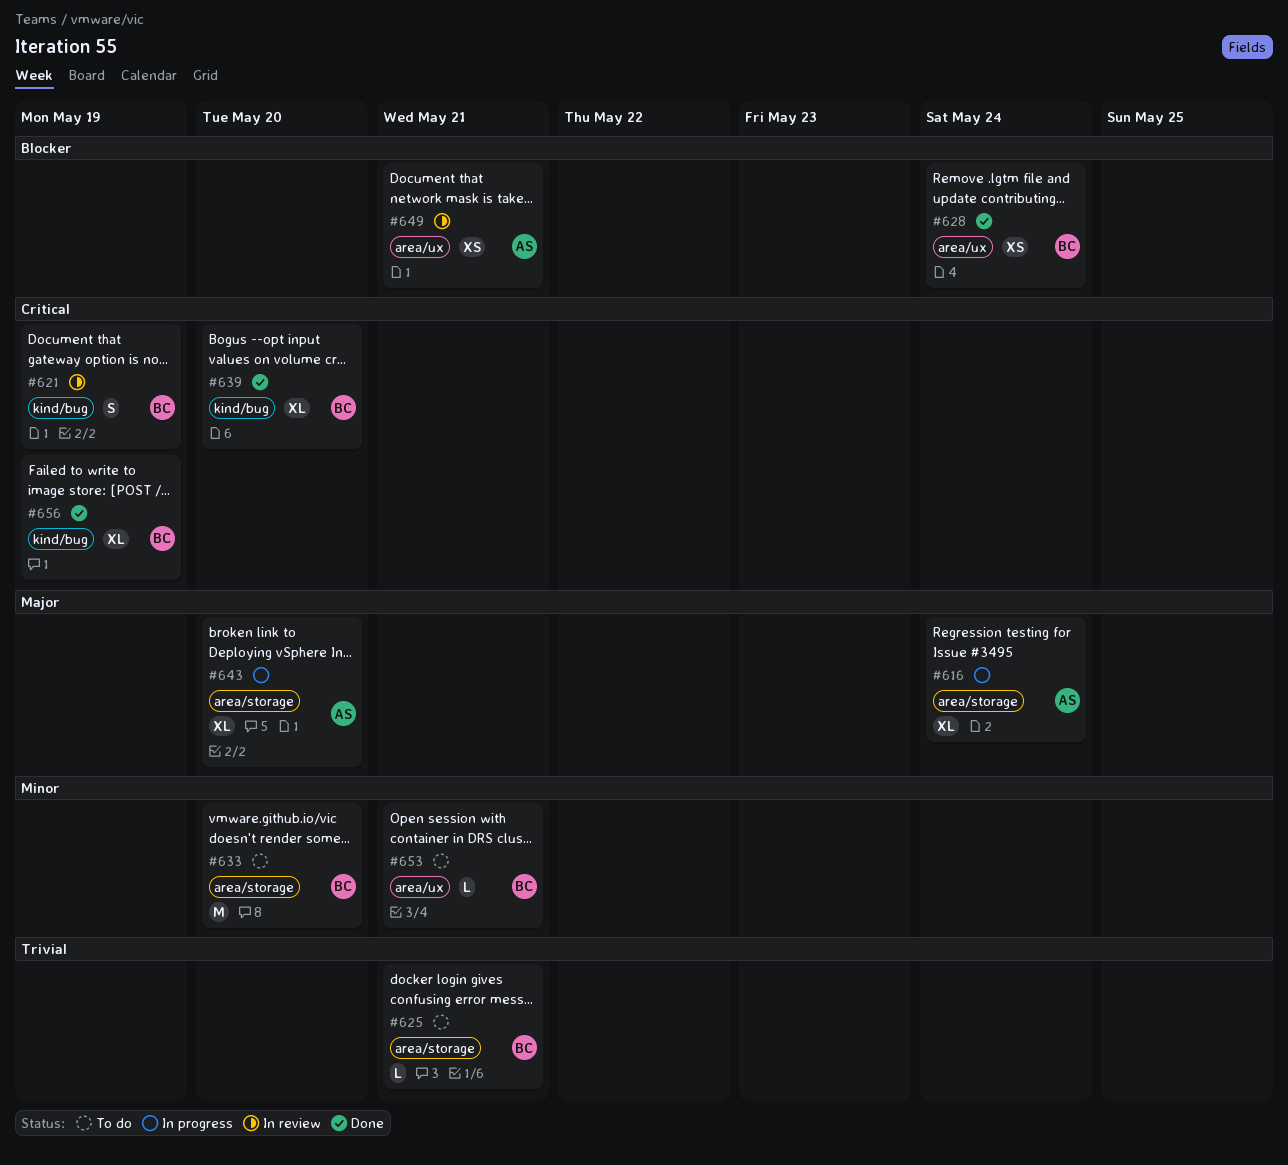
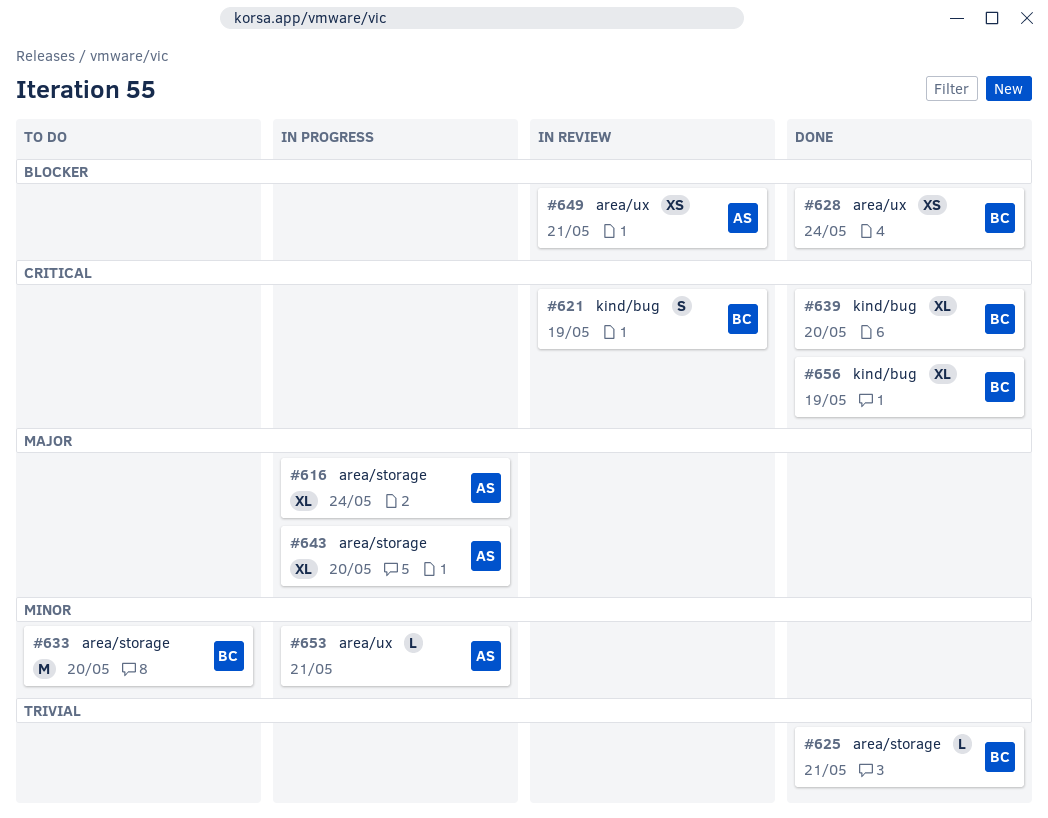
#625, status: To do -> Done
#653, status: To do -> In progress
#653, owner: BC -> AS

